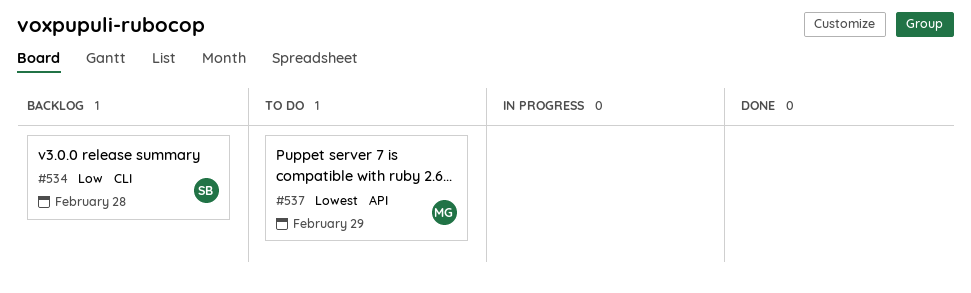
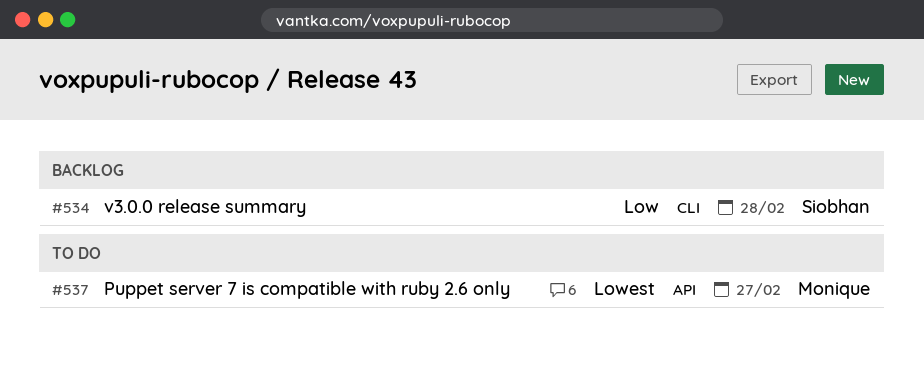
#537, due: Feb 29 -> Feb 27

